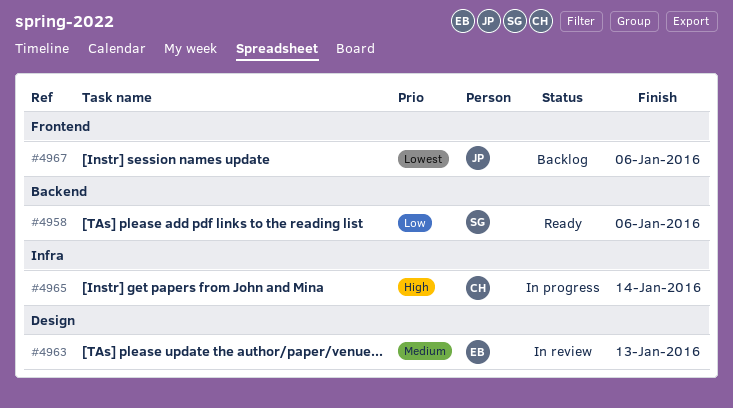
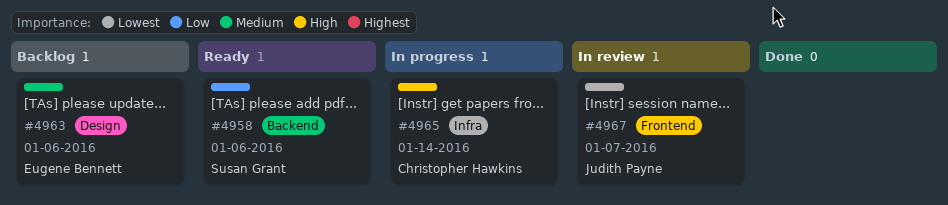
#4963, status: In review -> Backlog
#4963, due: Jan 13 -> Jan 6
#4967, status: Backlog -> In review
#4967, due: Jan 6 -> Jan 7

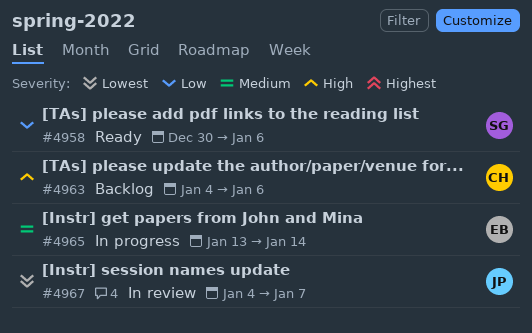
#4963, owner: Eugene Bennett -> Christopher Hawkins
#4963, priority: Medium -> High
#4965, owner: Christopher Hawkins -> Eugene Bennett
#4965, priority: High -> Medium

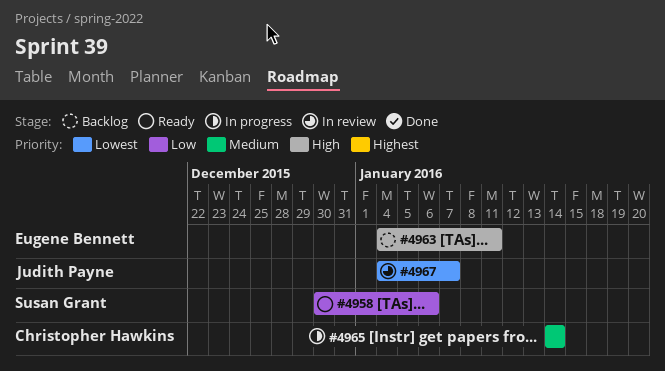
#4963, owner: Christopher Hawkins -> Eugene Bennett
#4963, due: Jan 6 -> Jan 11
#4965, owner: Eugene Bennett -> Christopher Hawkins
#4965, start: Jan 13 -> Jan 14

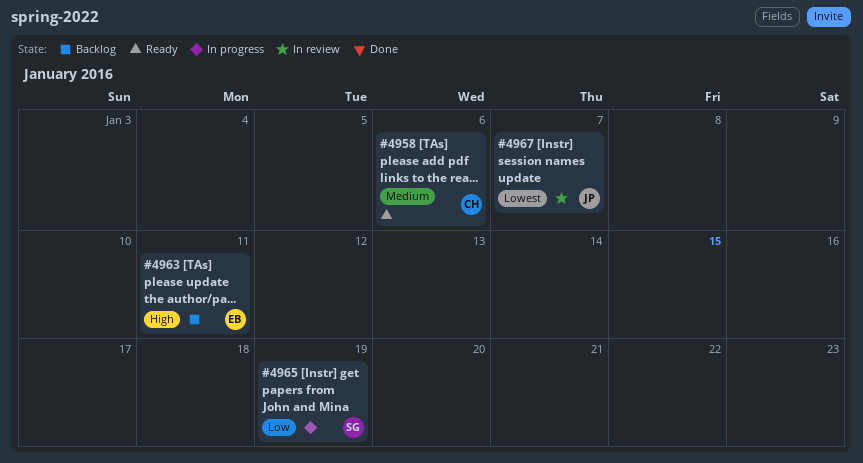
#4958, owner: Susan Grant -> Christopher Hawkins
#4958, priority: Low -> Medium
#4965, owner: Christopher Hawkins -> Susan Grant
#4965, priority: Medium -> Low
#4965, due: Jan 14 -> Jan 19

